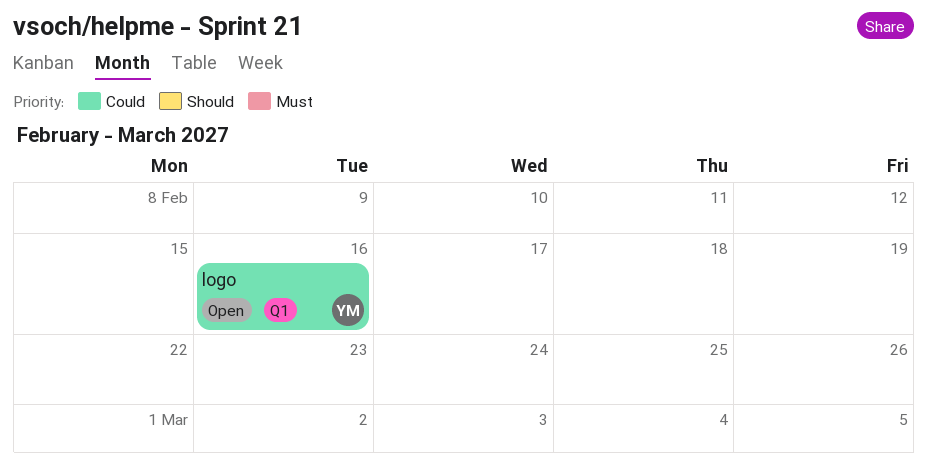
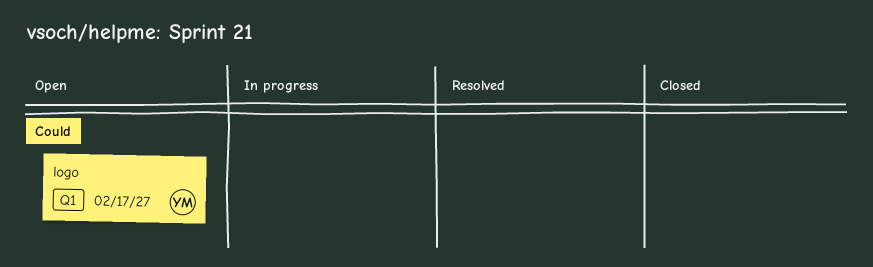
logo, due: Feb 16 -> Feb 17

